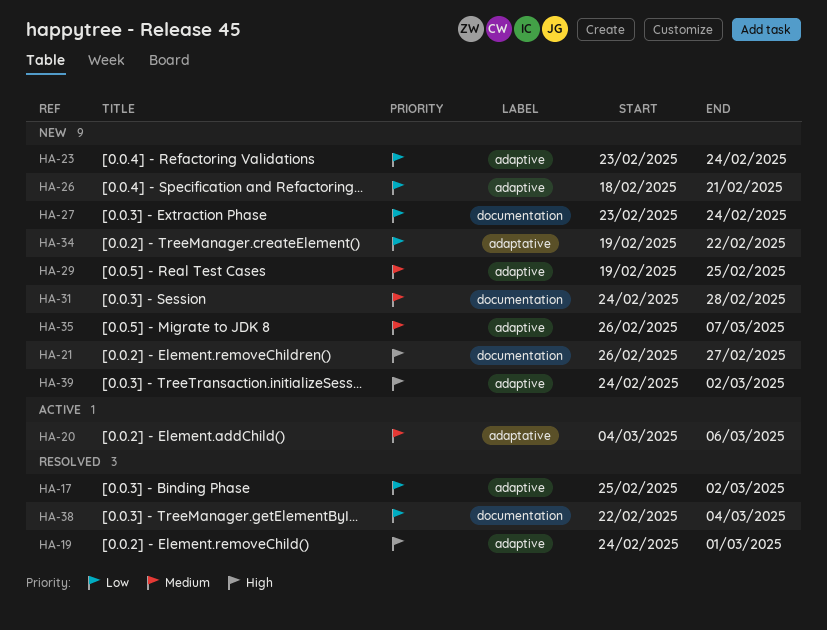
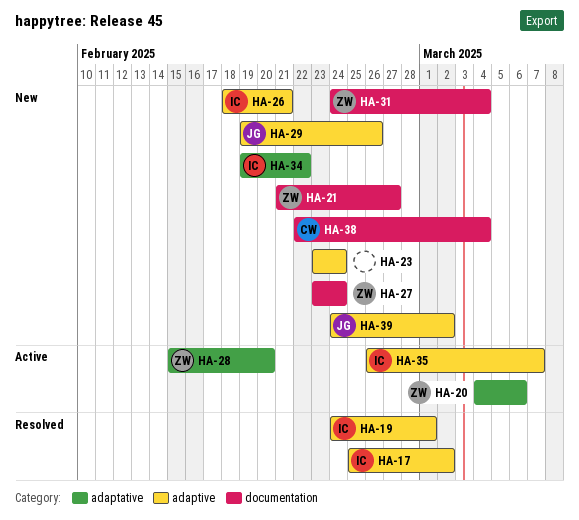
HA-21, start: Feb 26 -> Feb 21
HA-28: none -> present
HA-29, due: Feb 25 -> Feb 26
HA-31, due: Feb 28 -> Mar 4
HA-35, status: New -> Active
HA-38, status: Resolved -> New

